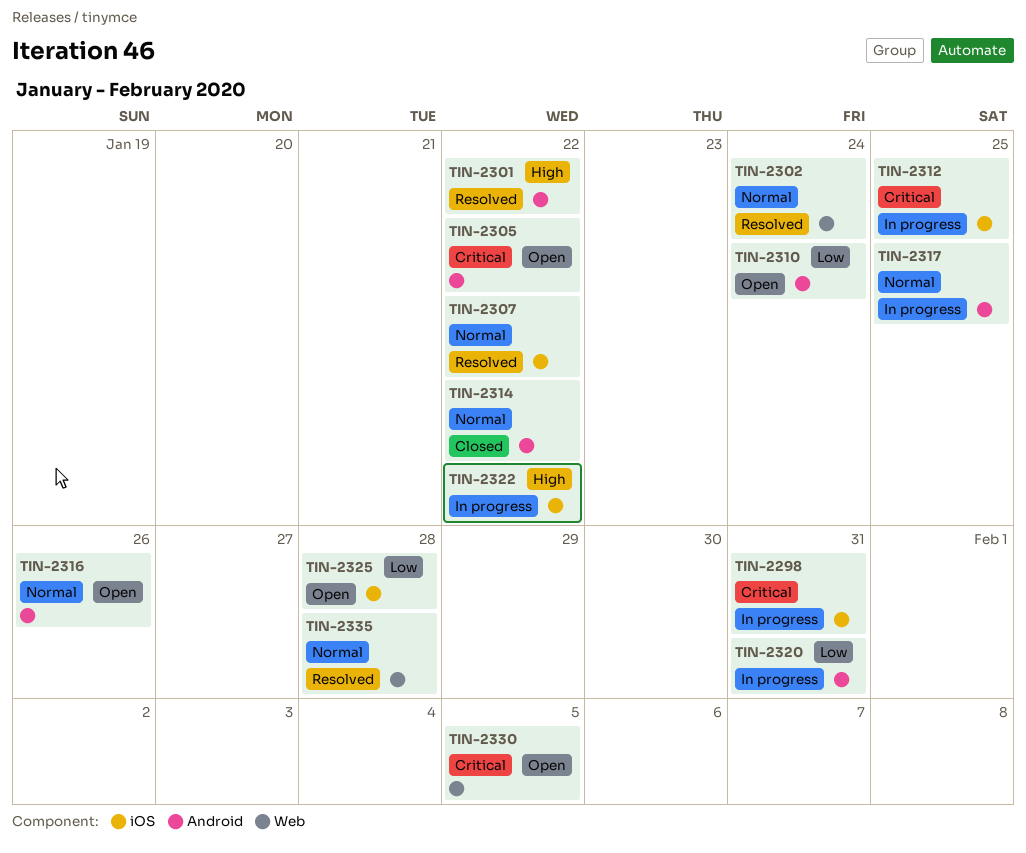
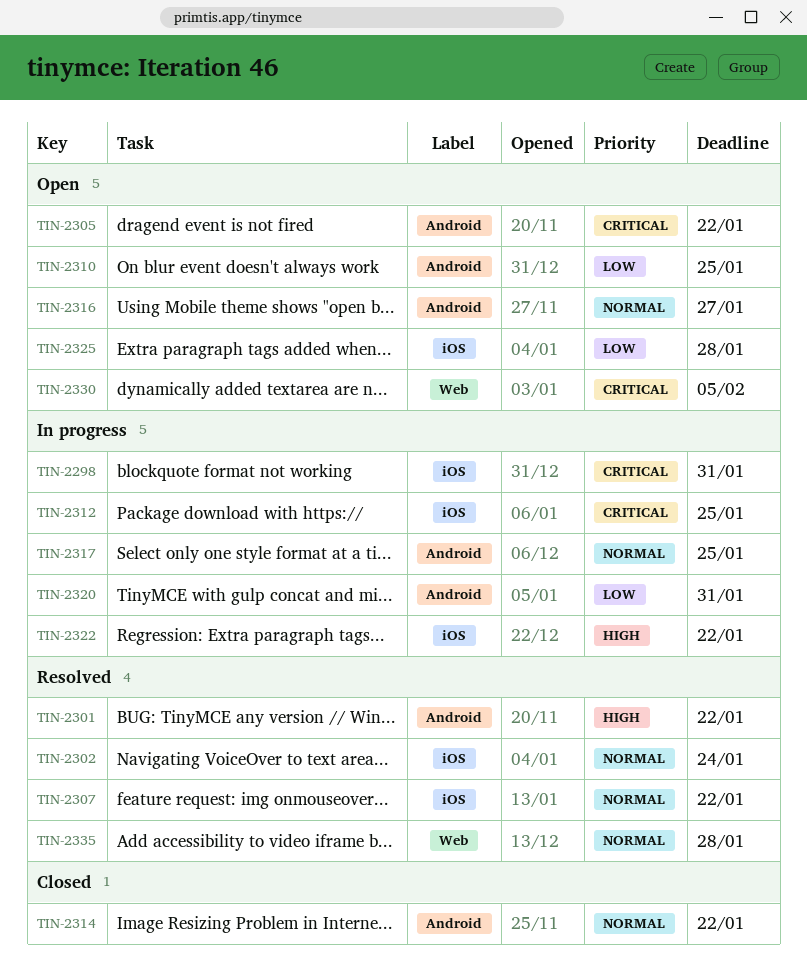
TIN-2302, label: Web -> iOS
TIN-2310, due: Jan 24 -> Jan 25
TIN-2316, due: Jan 26 -> Jan 27

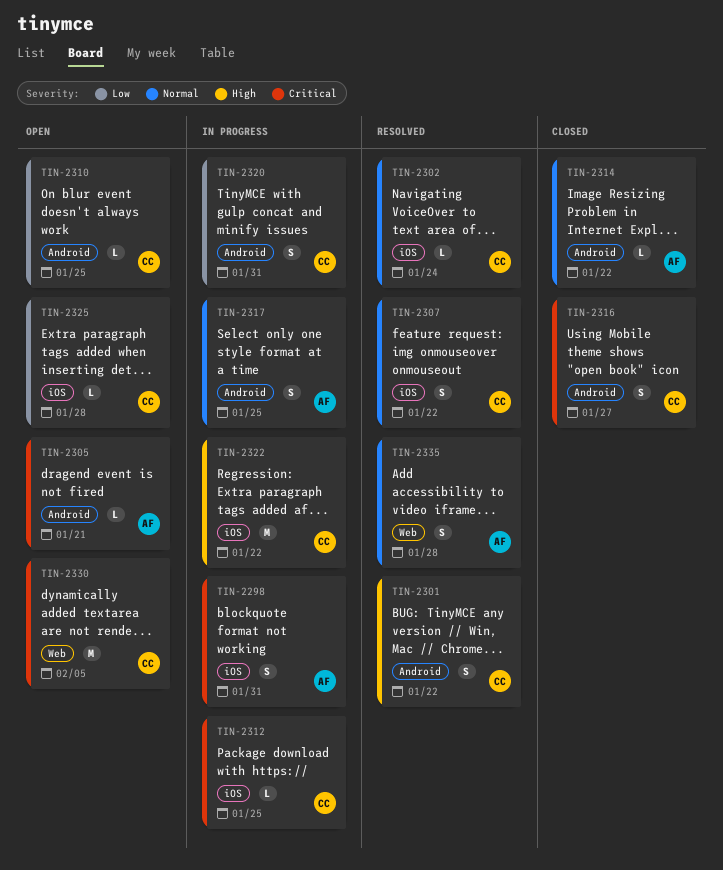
TIN-2305, due: Jan 22 -> Jan 21
TIN-2316, status: Open -> Closed
TIN-2316, priority: Normal -> Critical

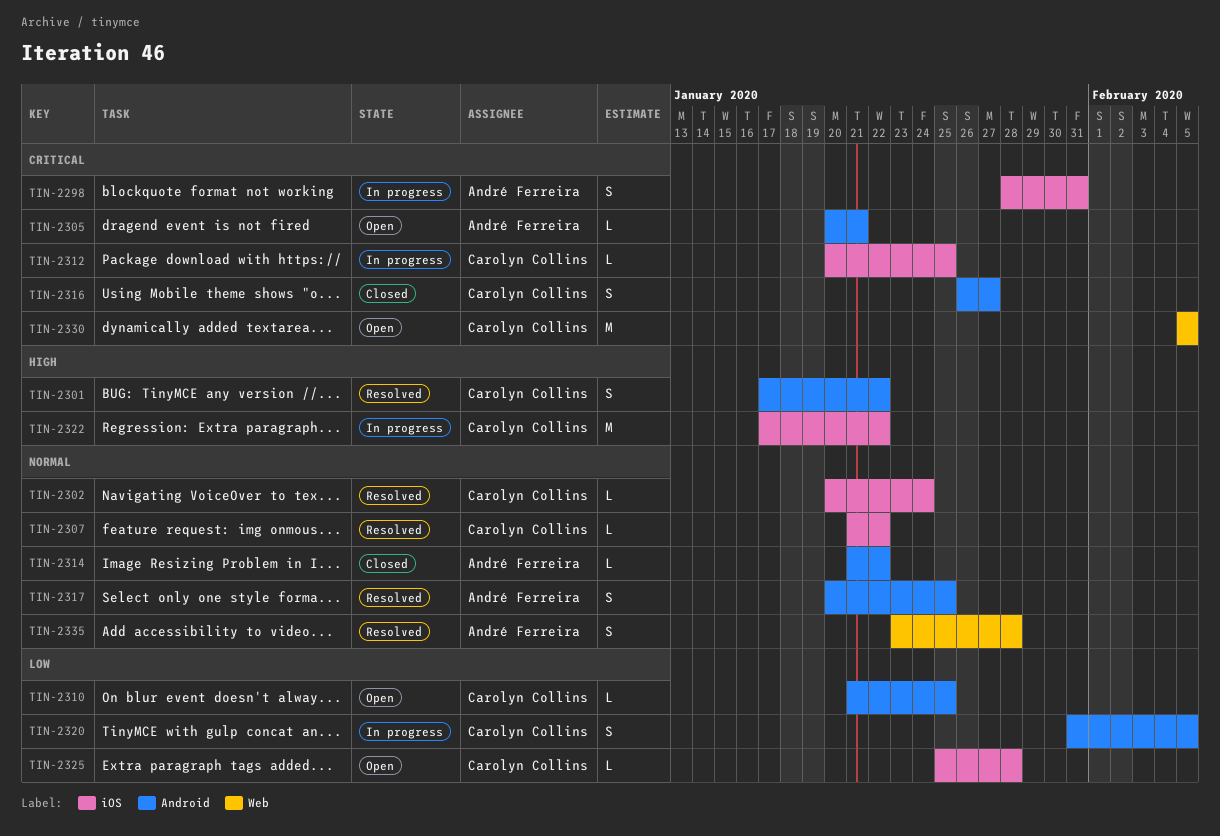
TIN-2307, estimate: S -> L
TIN-2317, status: In progress -> Resolved
TIN-2320, due: Jan 31 -> Feb 5

